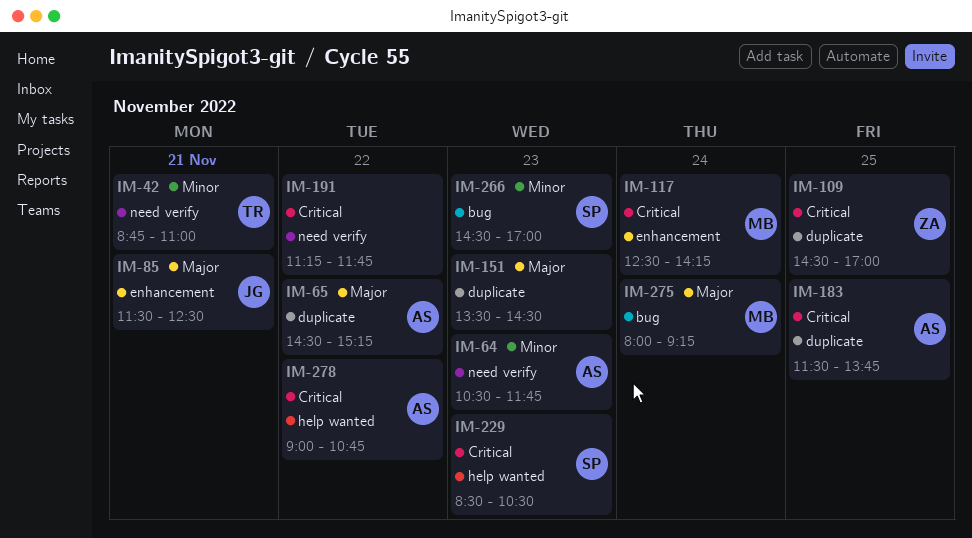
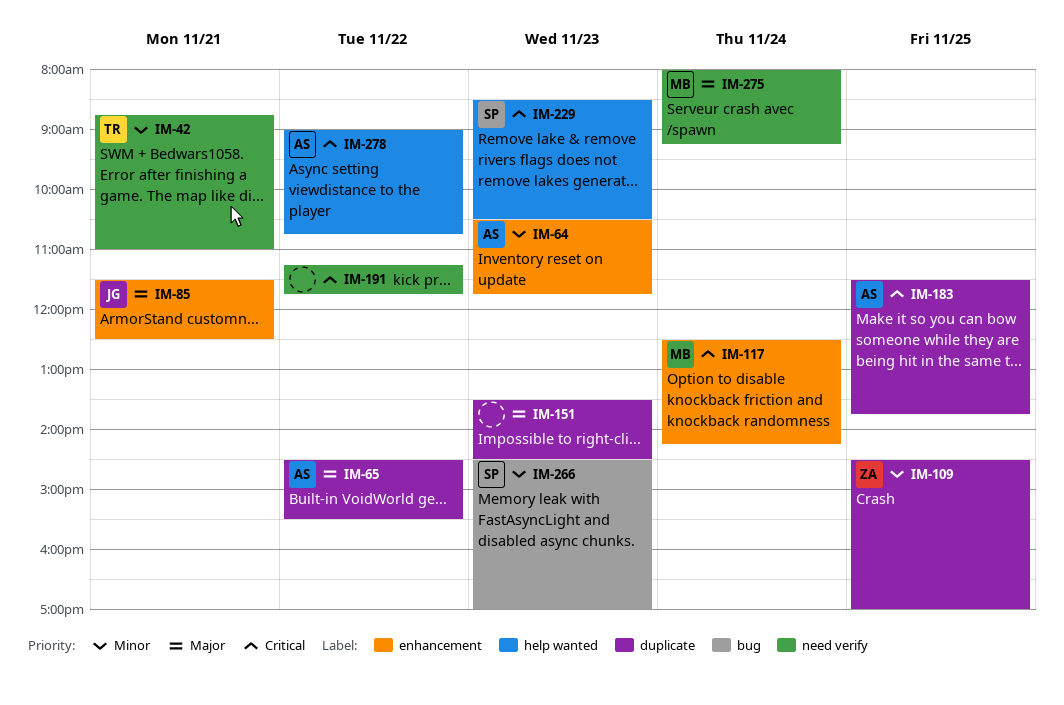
IM-64, label: need verify -> enhancement
IM-65, ends: 15:15 -> 15:30
IM-109, priority: Critical -> Minor
IM-275, label: bug -> need verify

